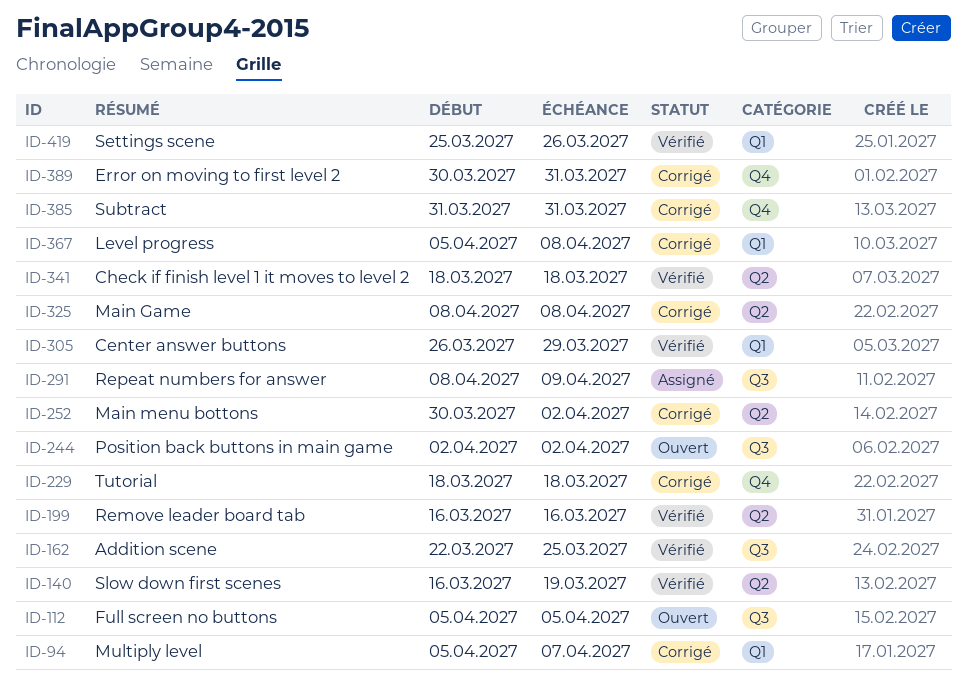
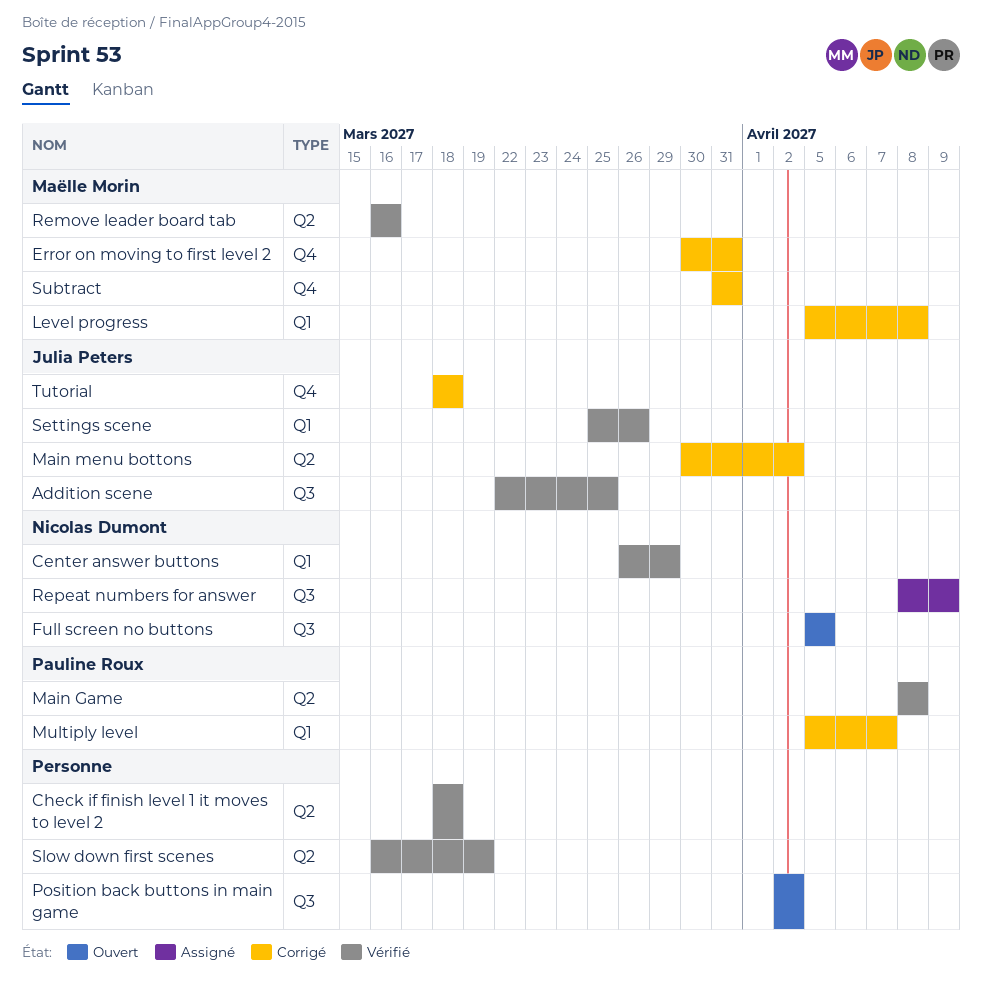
Main Game, status: Corrigé -> Vérifié

